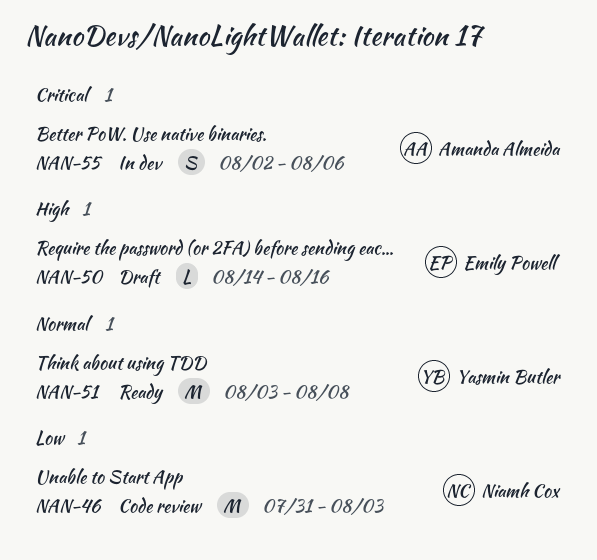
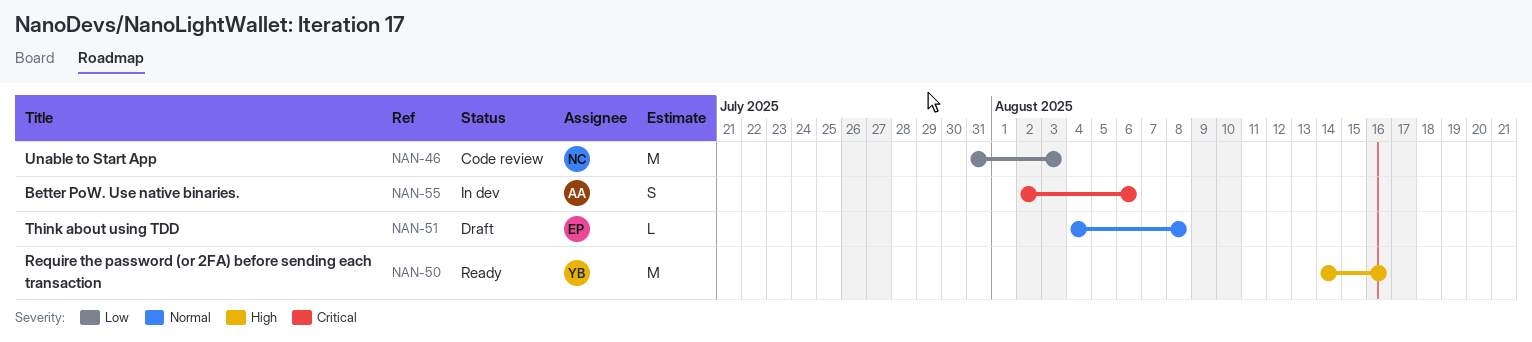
NAN-50, status: Draft -> Ready
NAN-50, owner: Emily Powell -> Yasmin Butler
NAN-50, estimate: L -> M
NAN-51, status: Ready -> Draft
NAN-51, owner: Yasmin Butler -> Emily Powell
NAN-51, estimate: M -> L
NAN-51, start: Aug 3 -> Aug 4

